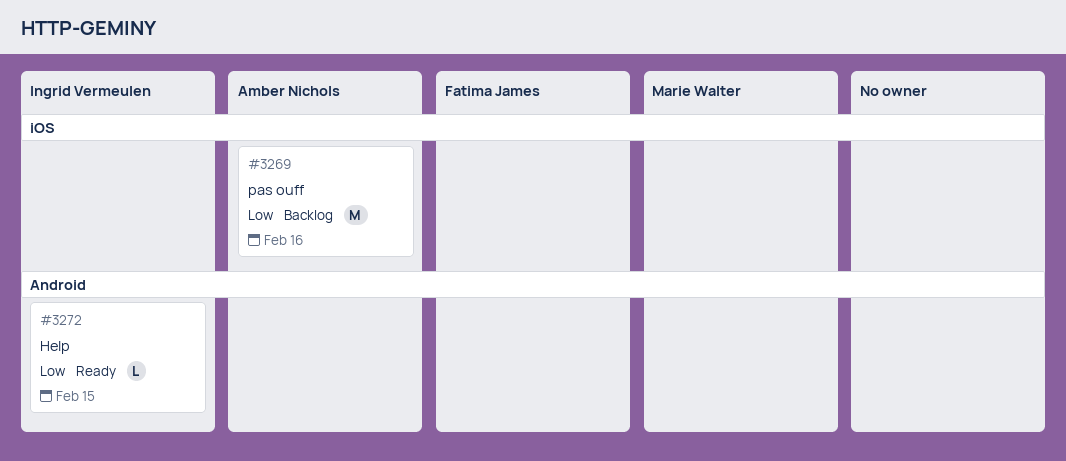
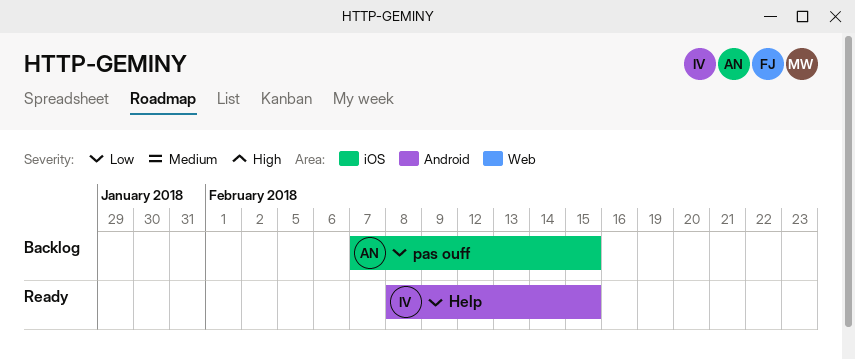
pas ouff, due: Feb 16 -> Feb 15

